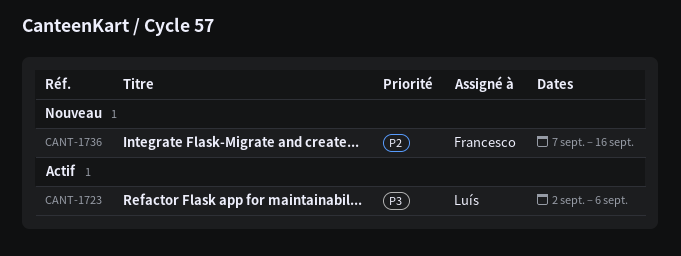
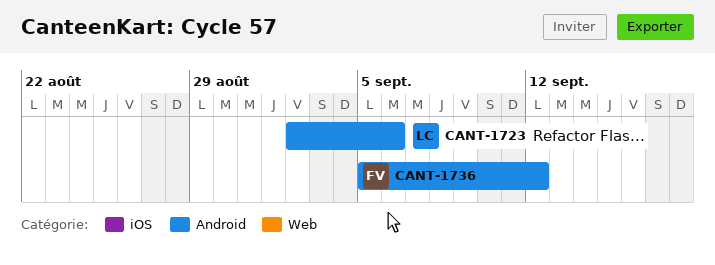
CANT-1736, start: Sep 7 -> Sep 5
CANT-1736, due: Sep 16 -> Sep 12

